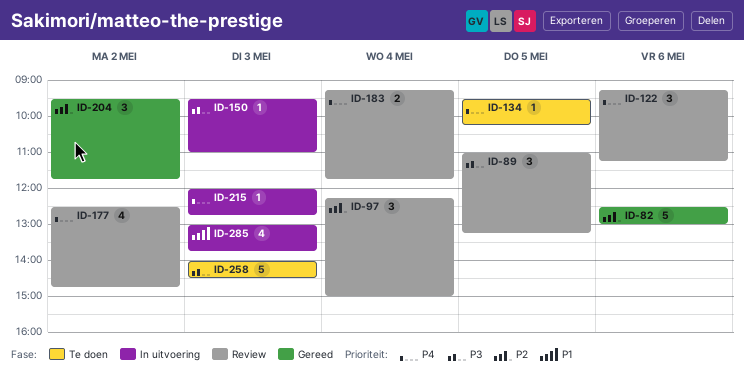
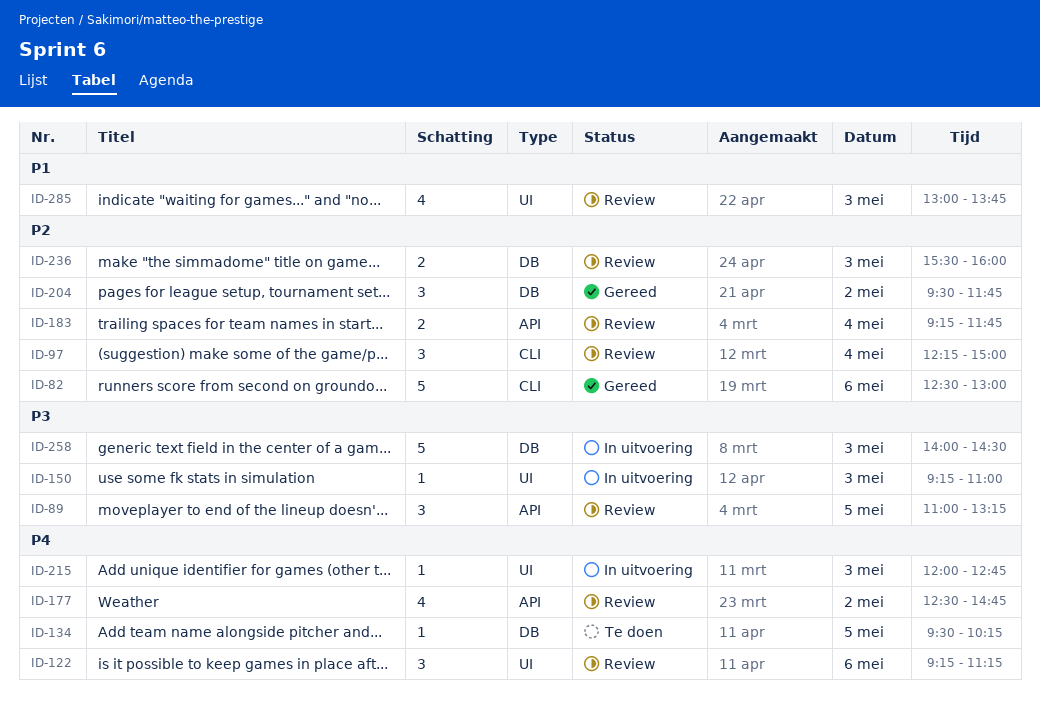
ID-150, begins: 09:30 -> 09:15
ID-183, priority: P4 -> P2
ID-236: none -> present
ID-258, status: Te doen -> In uitvoering
ID-285, status: In uitvoering -> Review

